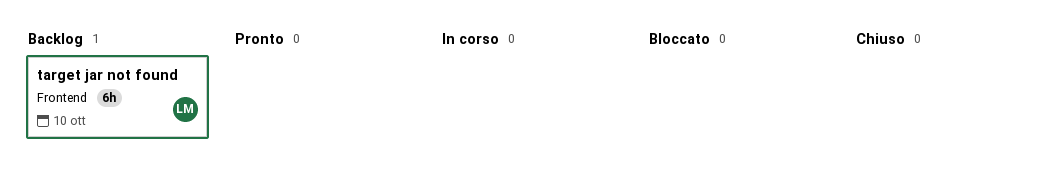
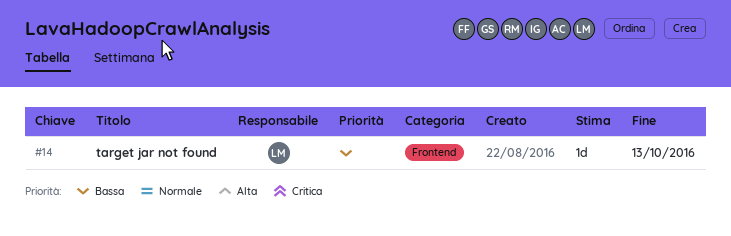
target jar not found, estimate: 6h -> 1d
target jar not found, due: Oct 10 -> Oct 13

